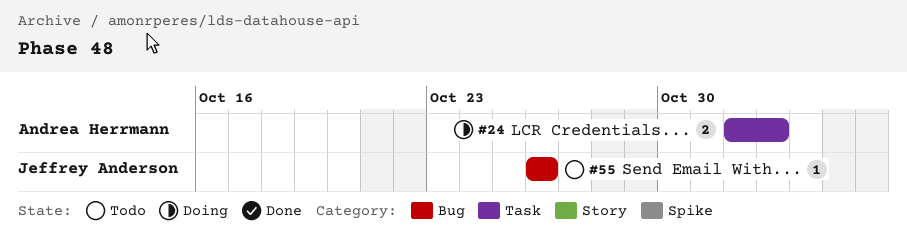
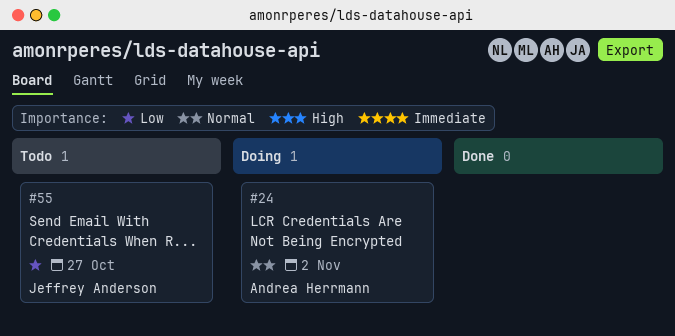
#55, due: Oct 26 -> Oct 27

